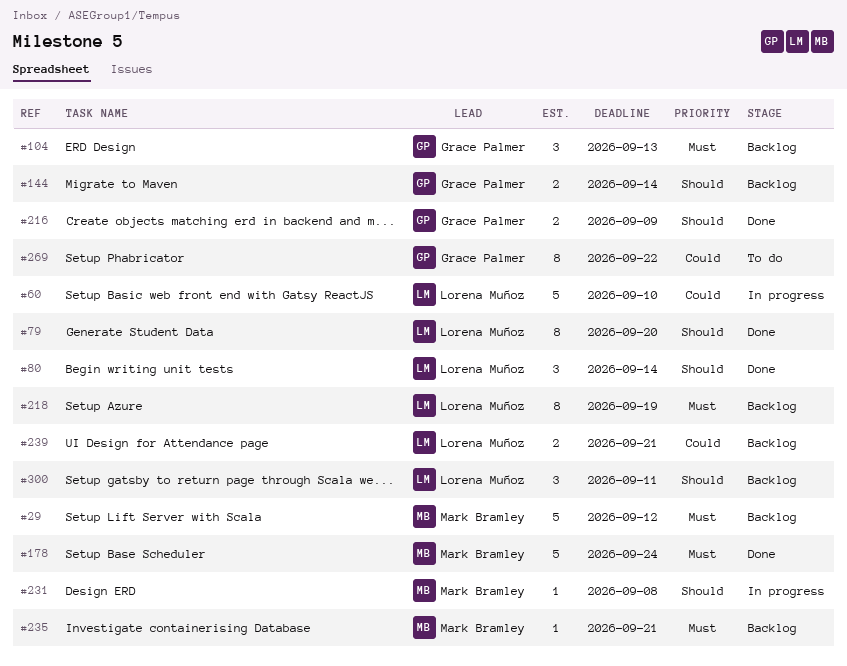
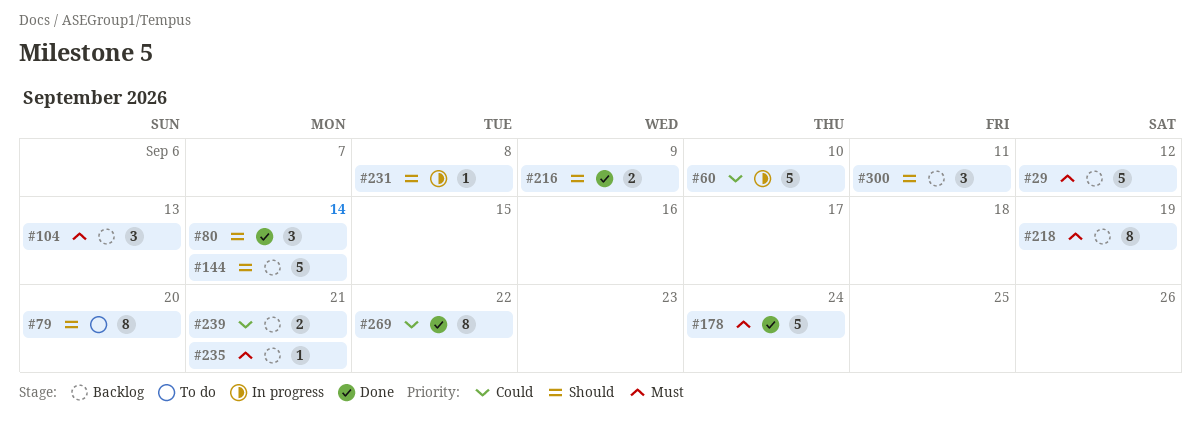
#79, status: Done -> To do
#144, estimate: 2 -> 5
#269, status: To do -> Done

